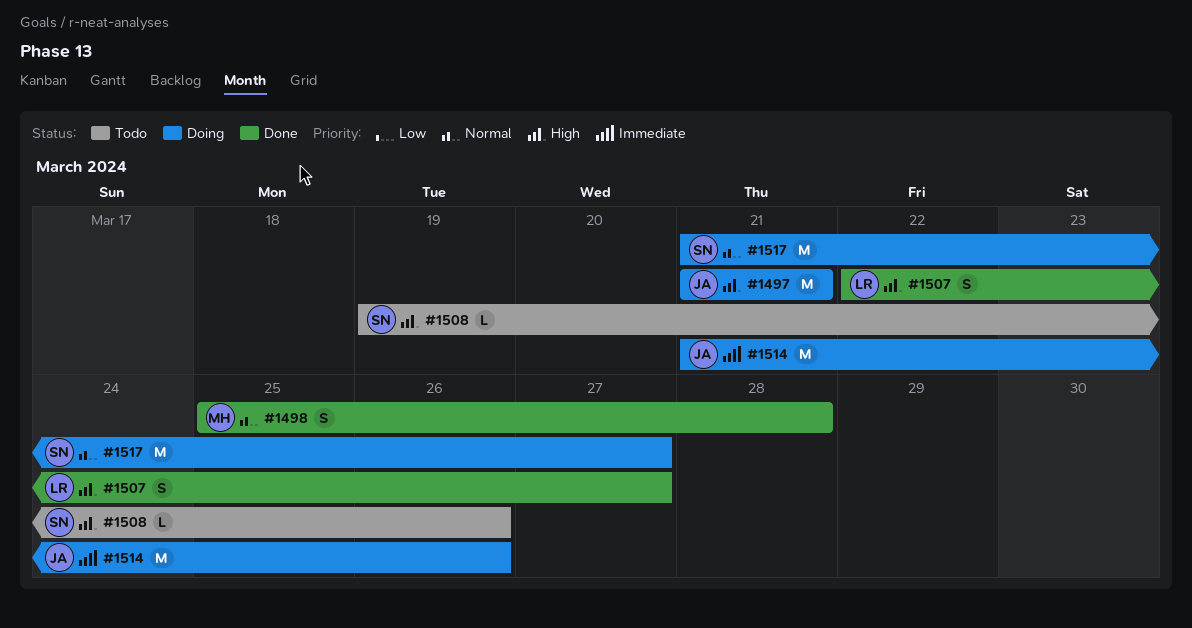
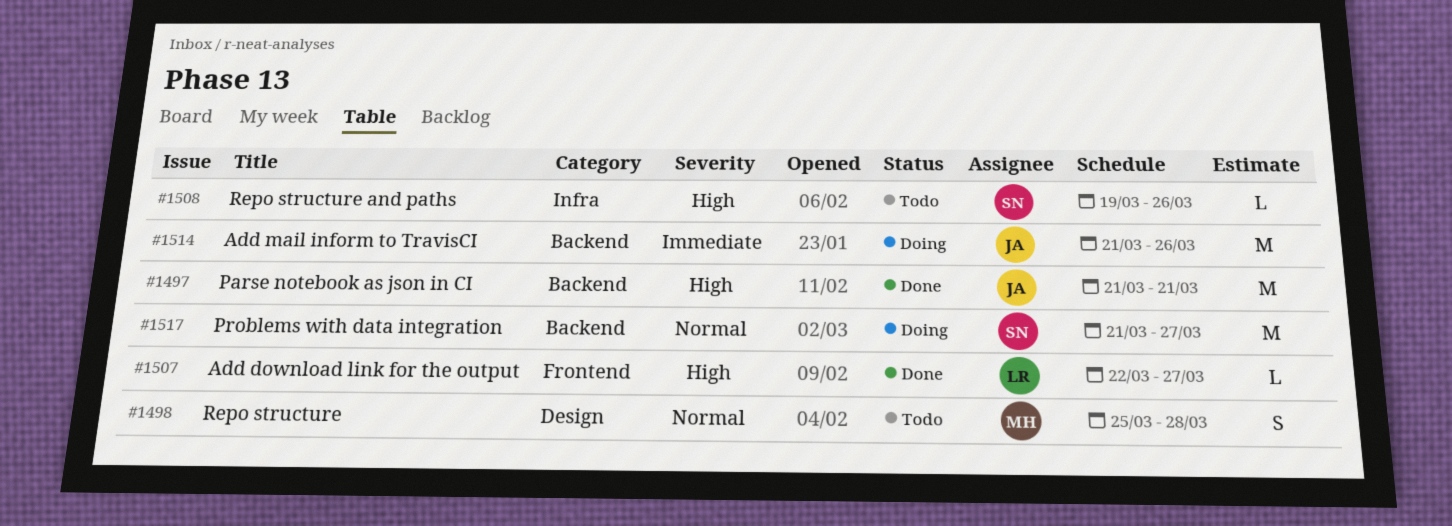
#1497, status: Doing -> Done
#1498, status: Done -> Todo
#1507, estimate: S -> L

